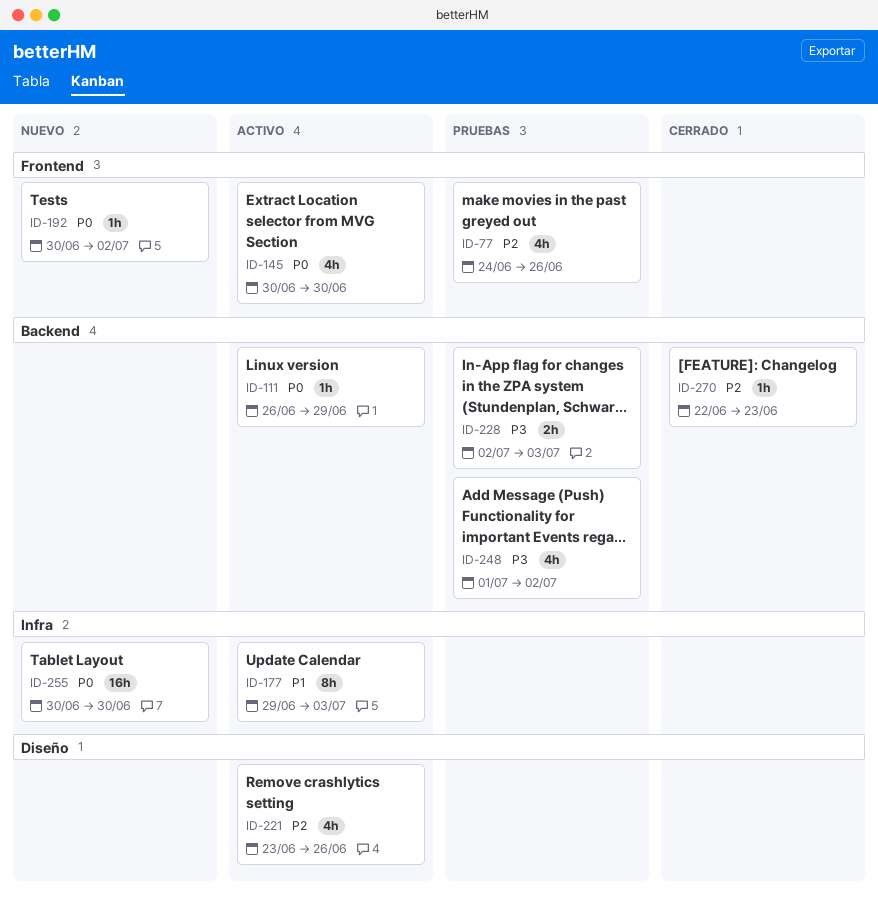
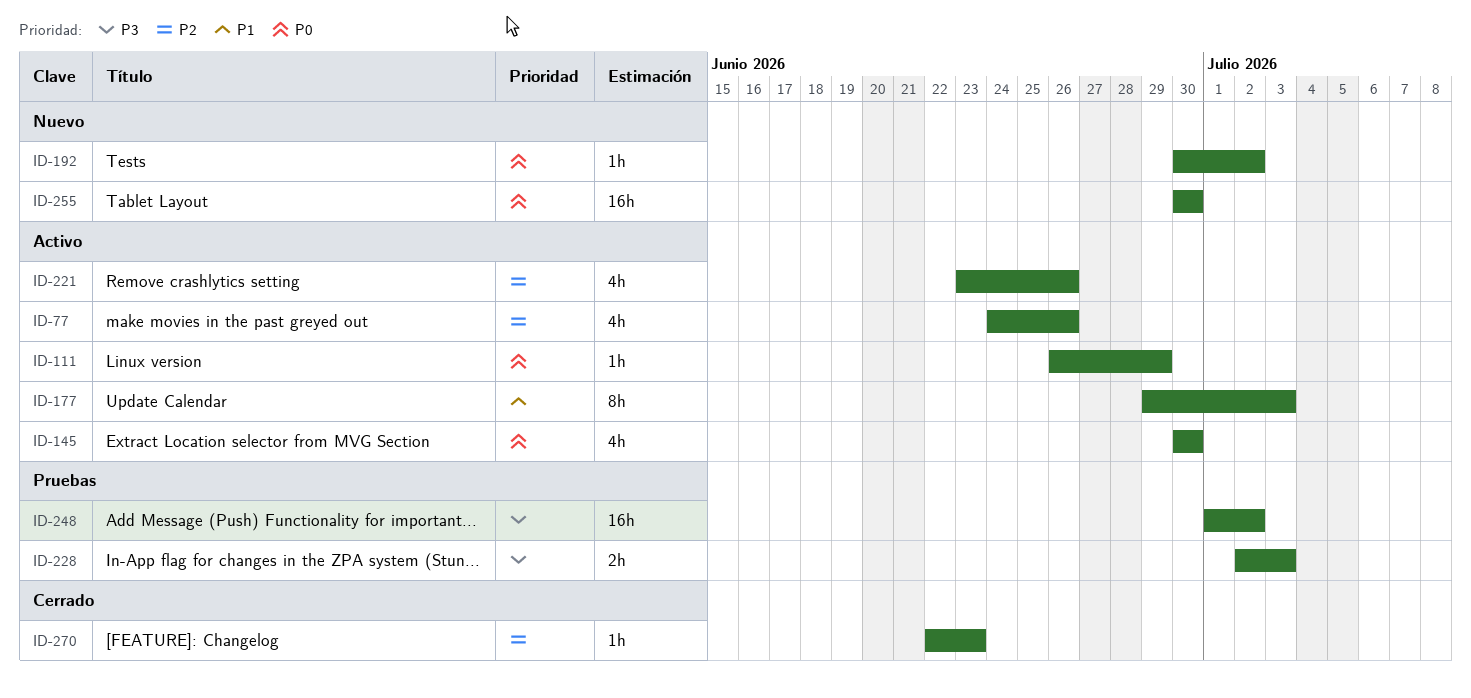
ID-77, status: Pruebas -> Activo
ID-248, estimate: 4h -> 16h

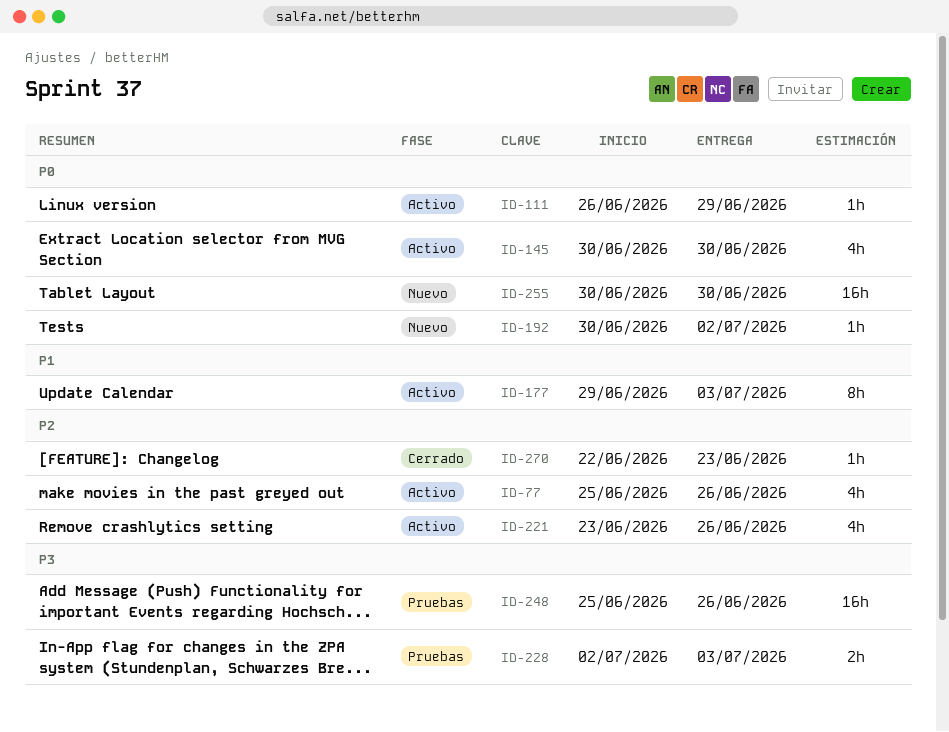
ID-77, start: Jun 24 -> Jun 25
ID-248, start: Jul 1 -> Jun 25
ID-248, due: Jul 2 -> Jun 26

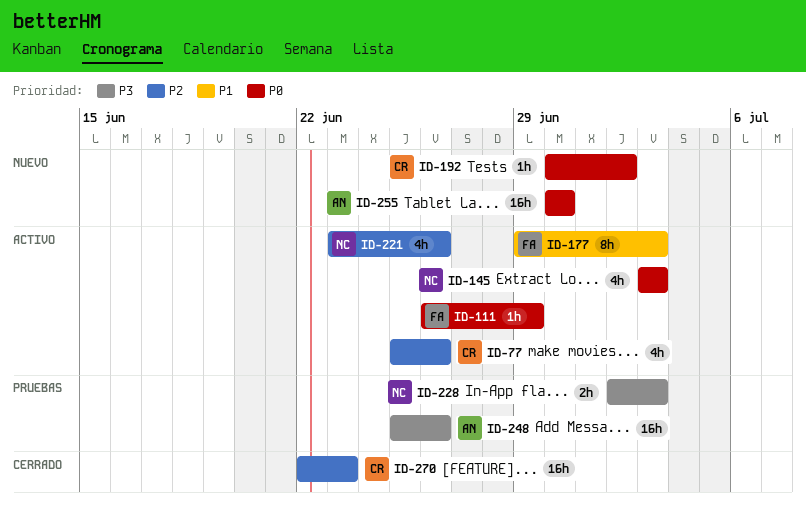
ID-145, start: Jun 30 -> Jul 3
ID-145, due: Jun 30 -> Jul 3
ID-270, estimate: 1h -> 16h

